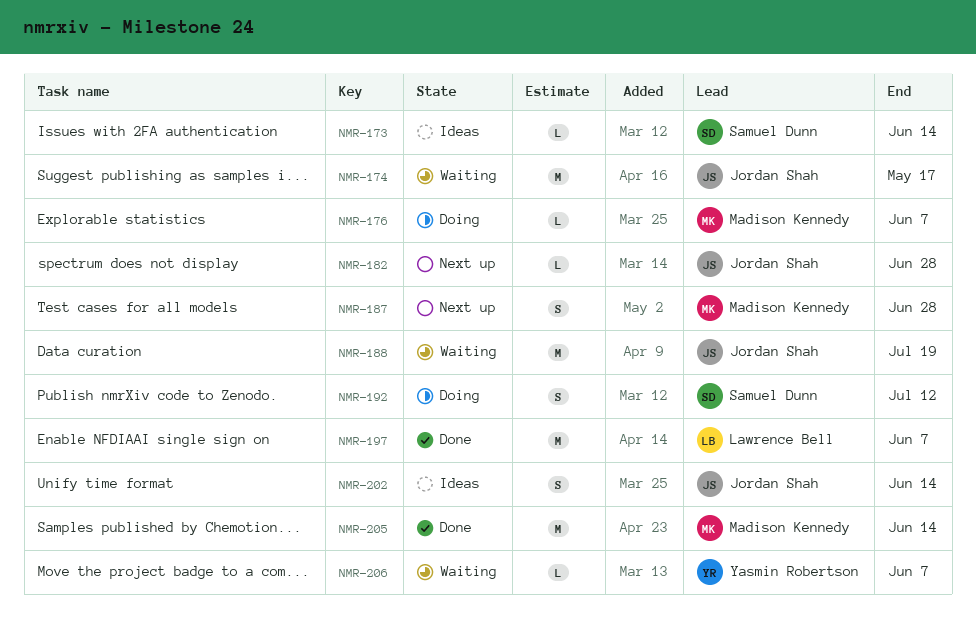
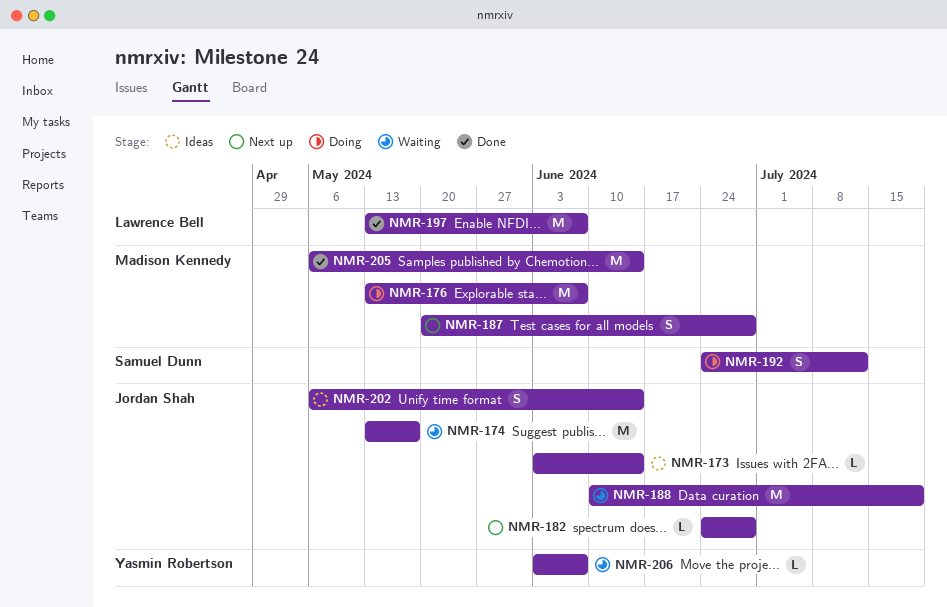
NMR-173, owner: Samuel Dunn -> Jordan Shah
NMR-176, estimate: L -> M

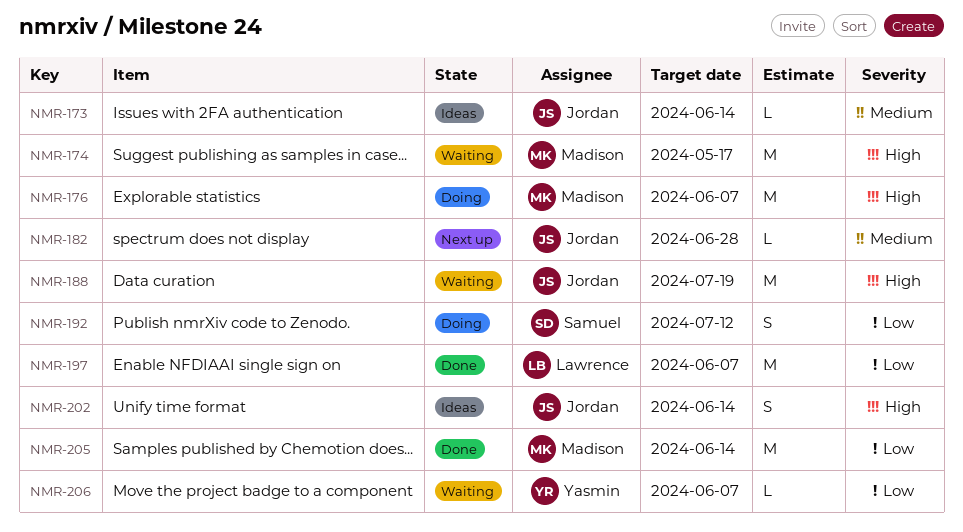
NMR-174, owner: Jordan Shah -> Madison Kennedy
NMR-187: present -> none

